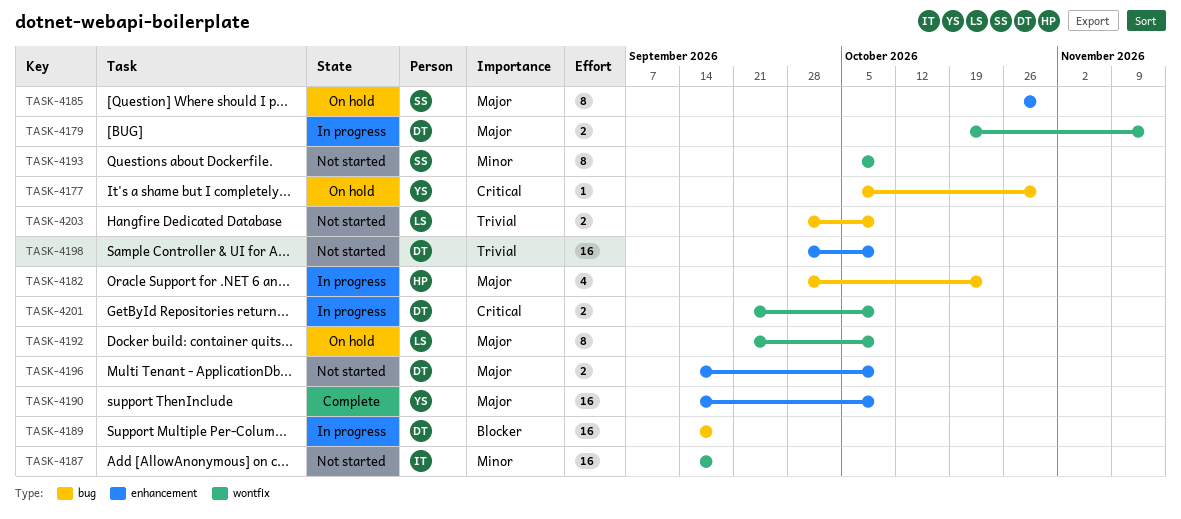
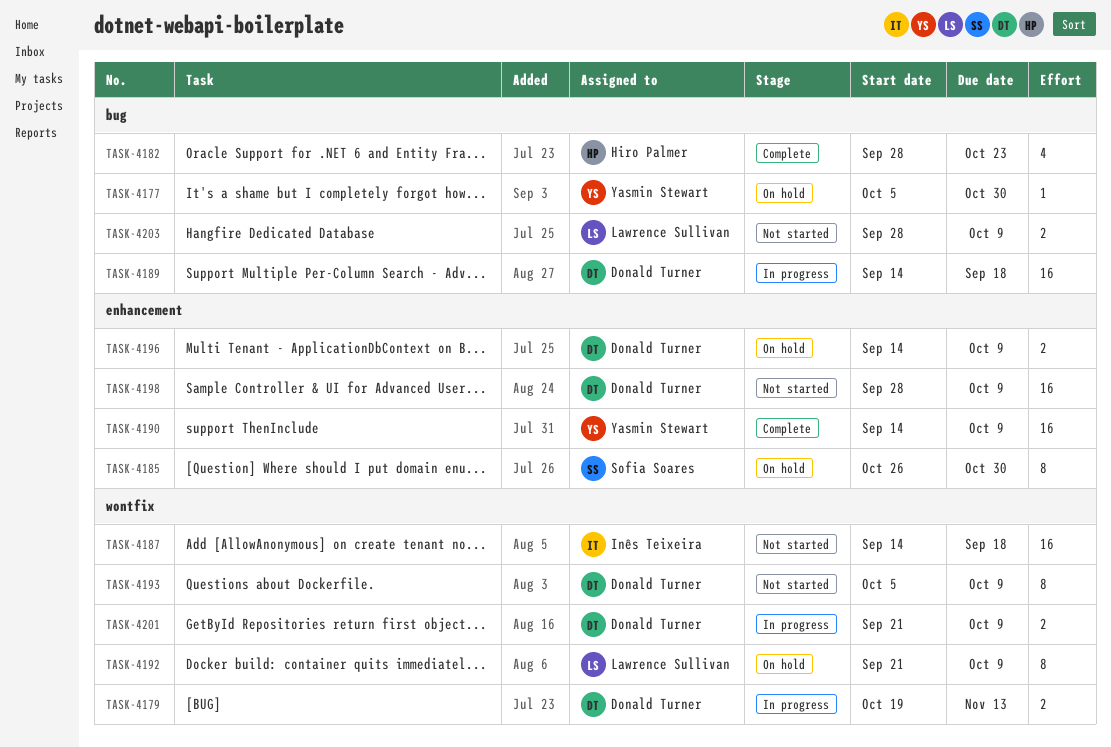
TASK-4182, status: In progress -> Complete
TASK-4193, owner: Sofia Soares -> Donald Turner
TASK-4196, status: Not started -> On hold

